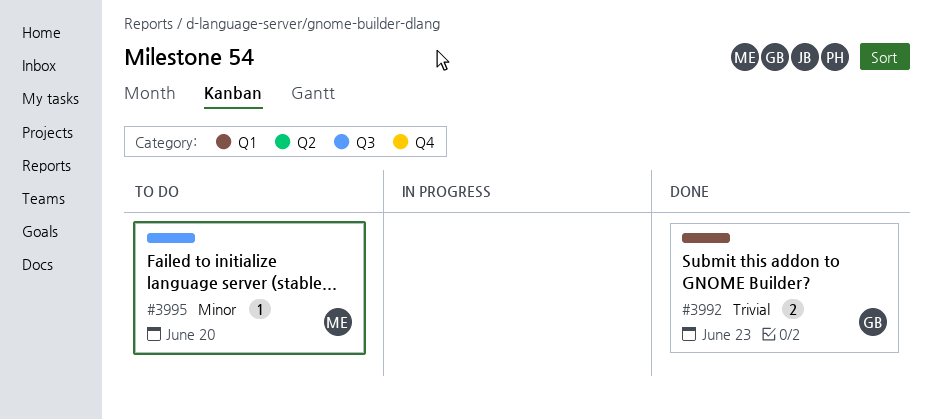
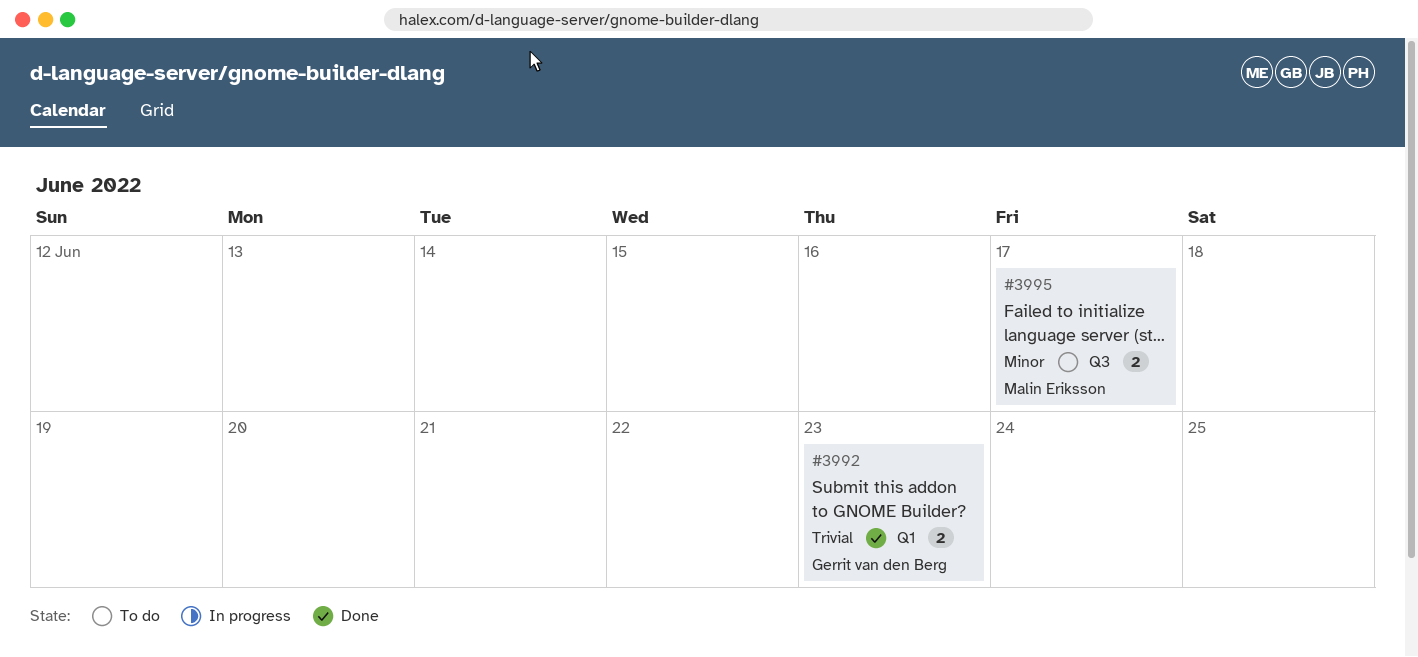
#3995, estimate: 1 -> 2
#3995, due: Jun 20 -> Jun 17

